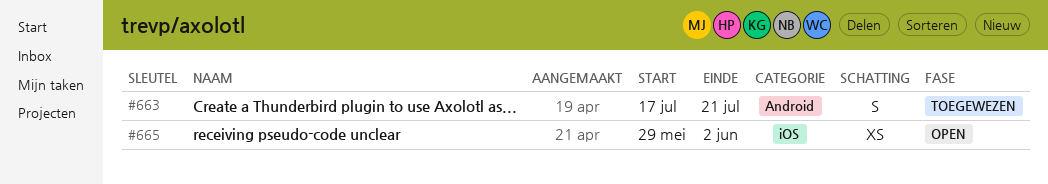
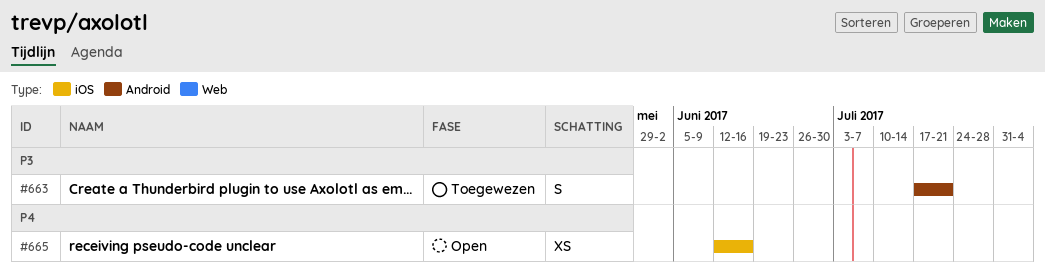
#665, start: May 29 -> Jun 12
#665, due: Jun 2 -> Jun 16

